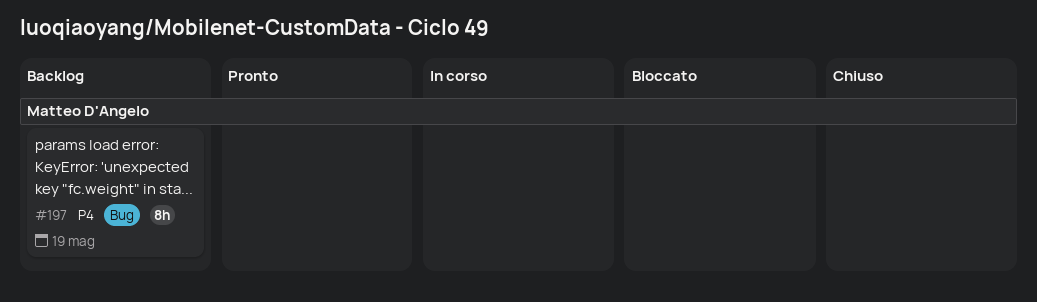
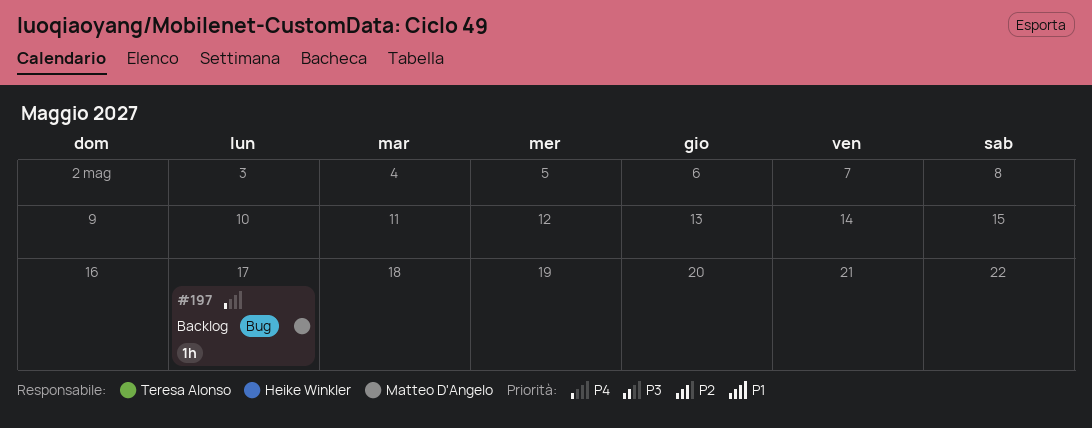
#197, estimate: 8h -> 1h
#197, due: May 19 -> May 17

